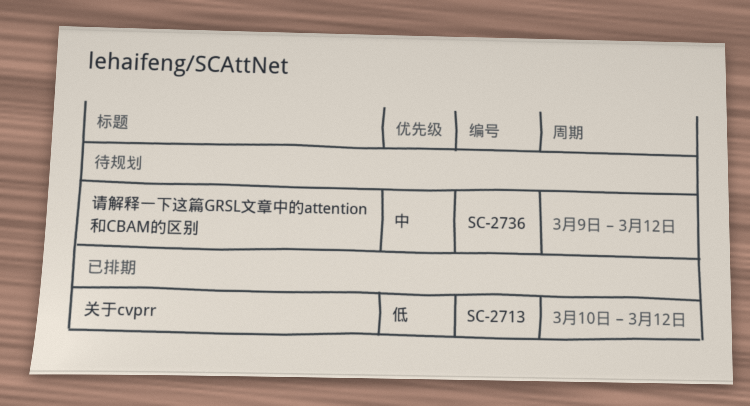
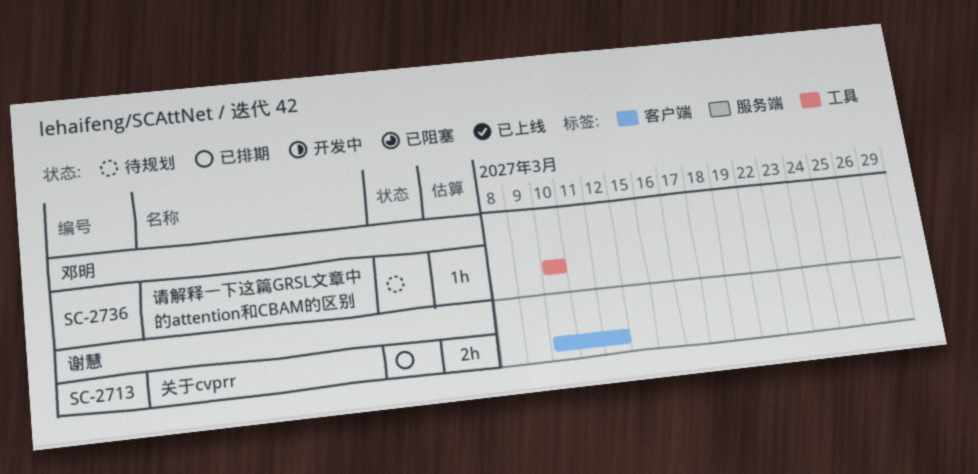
SC-2736, start: Mar 9 -> Mar 10
SC-2736, due: Mar 12 -> Mar 10

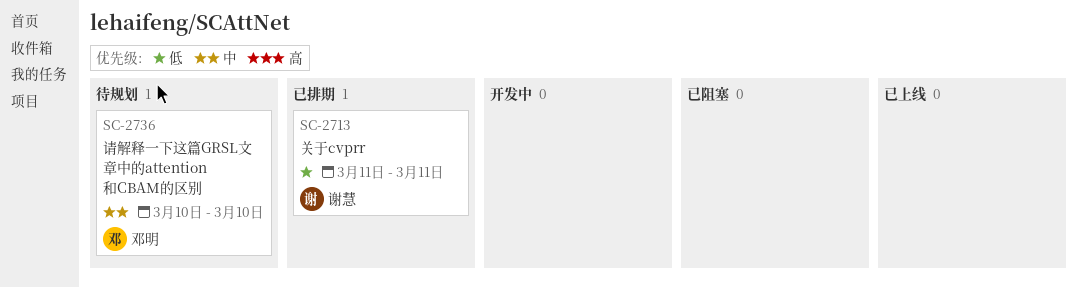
SC-2713, start: Mar 10 -> Mar 11
SC-2713, due: Mar 12 -> Mar 11

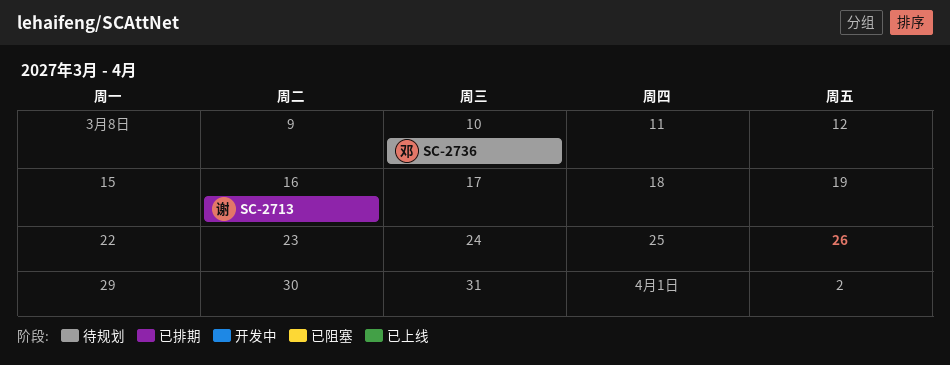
SC-2713, start: Mar 11 -> Mar 16
SC-2713, due: Mar 11 -> Mar 16

